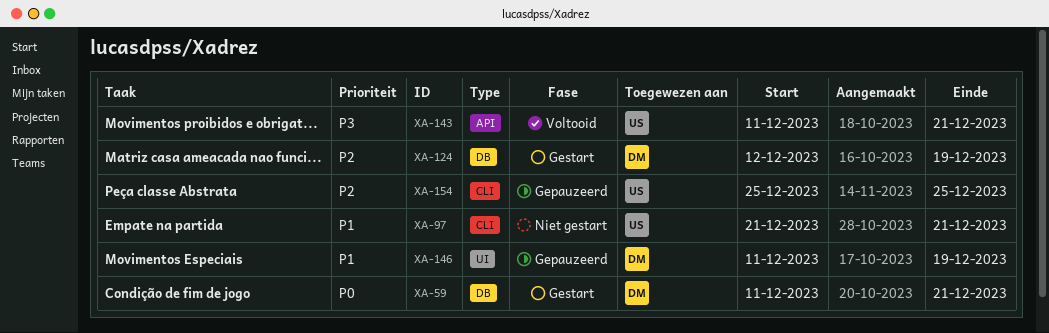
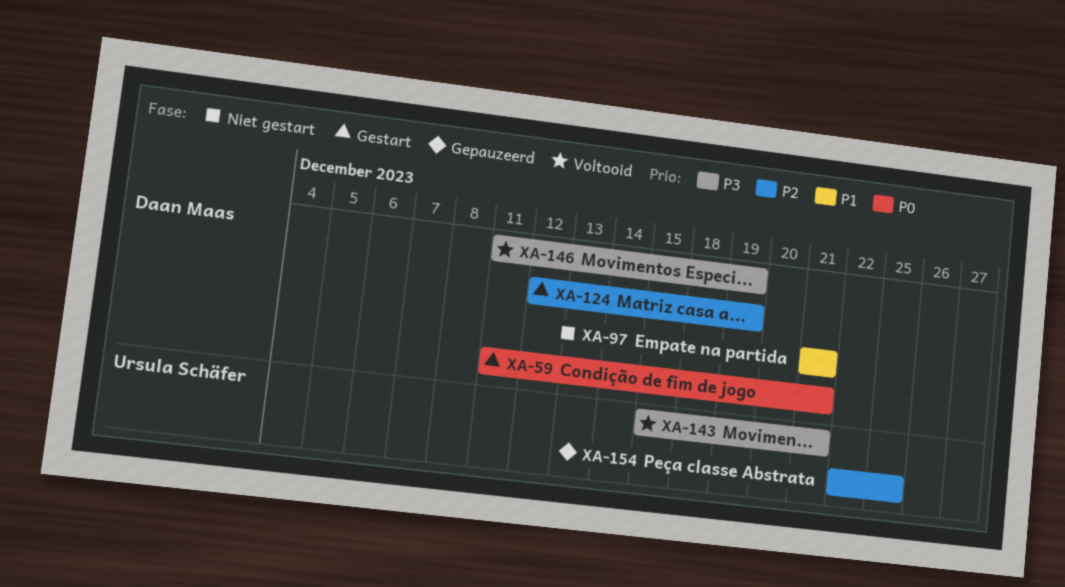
XA-97, owner: Ursula Schäfer -> Daan Maas
XA-143, start: Dec 11 -> Dec 15
XA-146, status: Gepauzeerd -> Voltooid
XA-146, priority: P1 -> P3
XA-154, start: Dec 25 -> Dec 22

